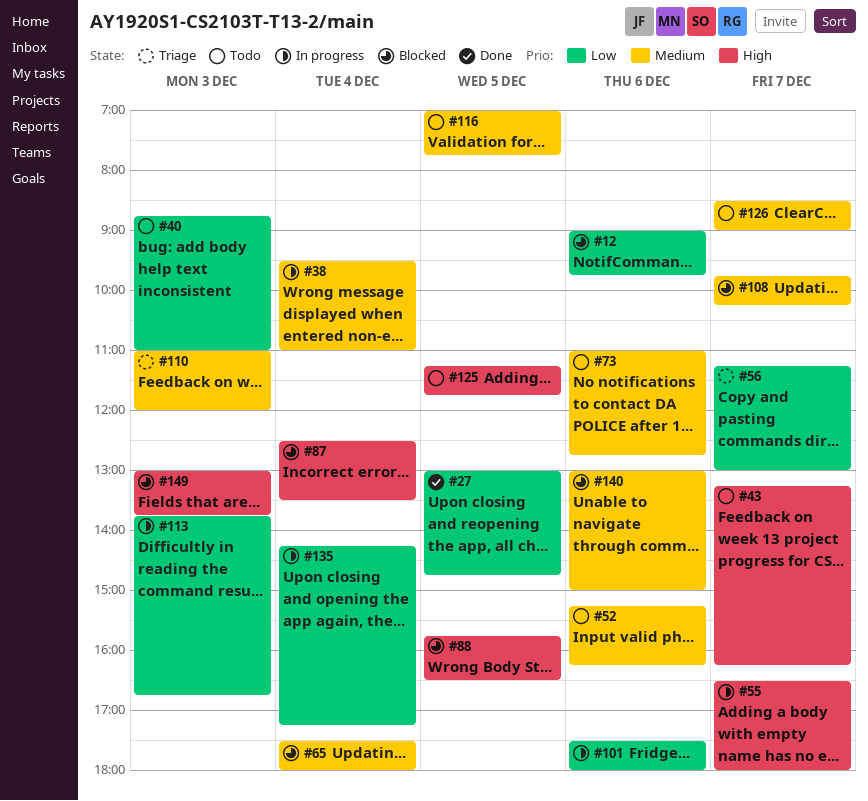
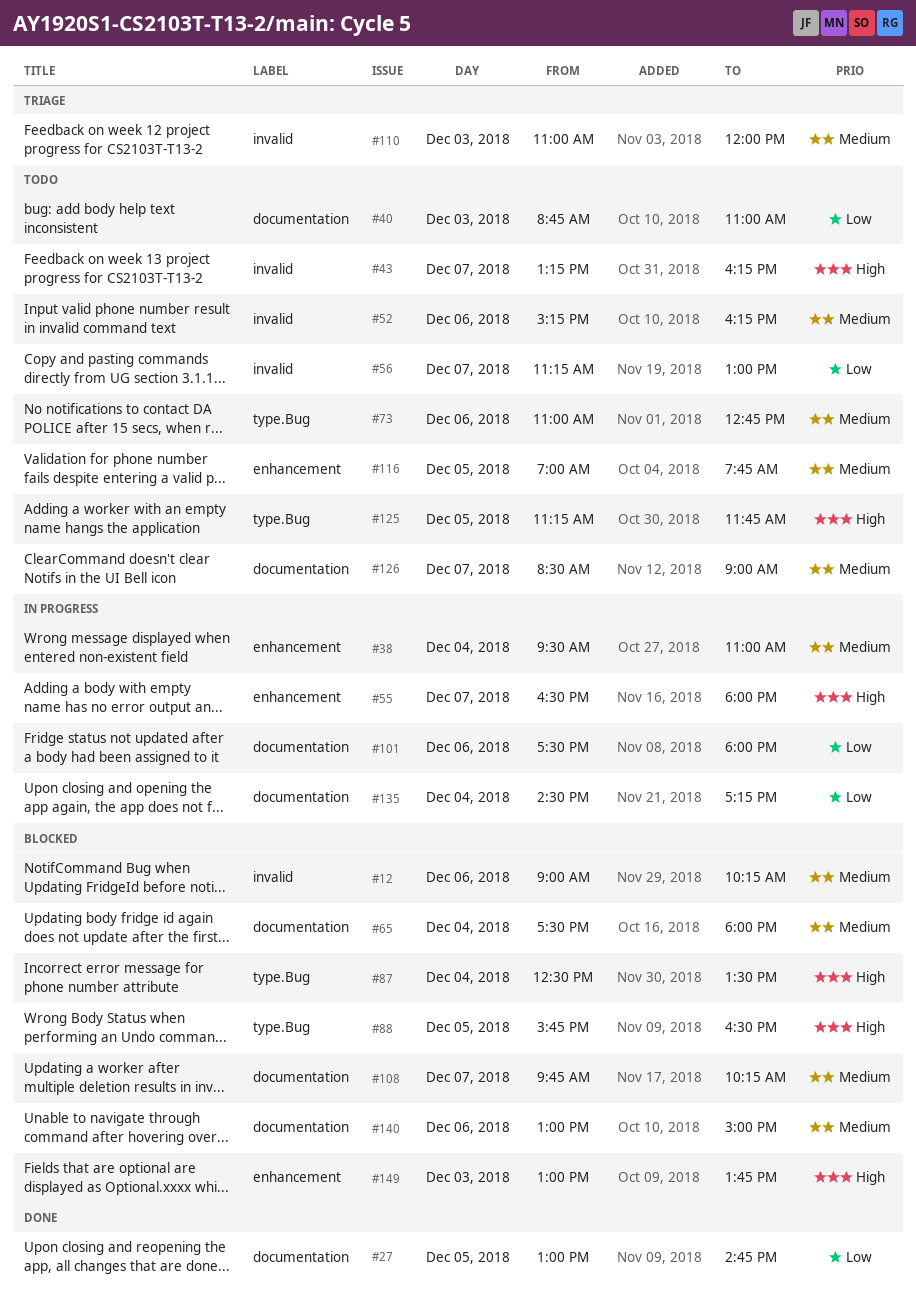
#12, priority: Low -> Medium
#12, ends: 09:45 -> 10:15
#56, status: Triage -> Todo
#113: present -> none
#135, begins: 14:15 -> 14:30

